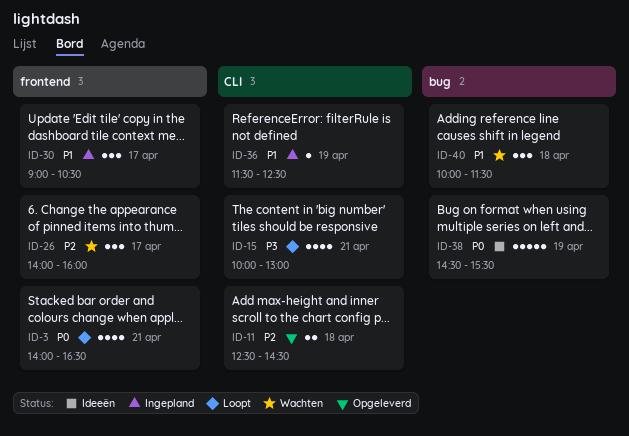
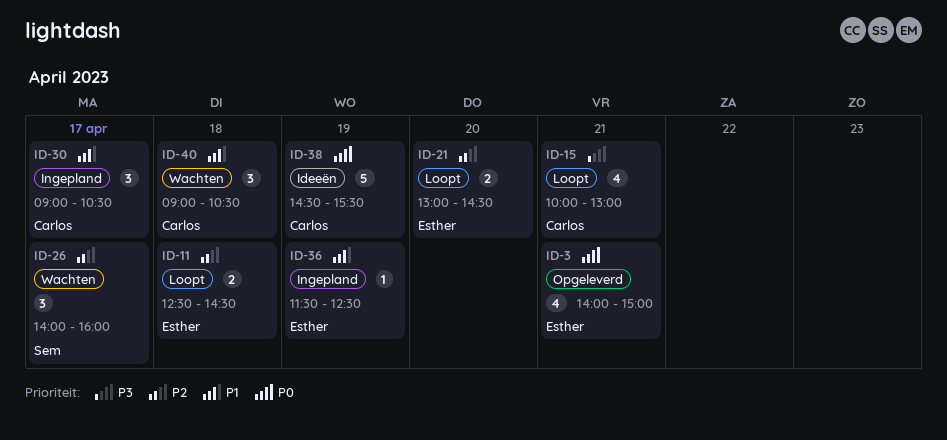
ID-3, status: Loopt -> Opgeleverd
ID-3, ends: 16:30 -> 15:00
ID-11, status: Opgeleverd -> Loopt
ID-21: none -> present
ID-40, begins: 10:00 -> 09:00
ID-40, ends: 11:30 -> 10:30

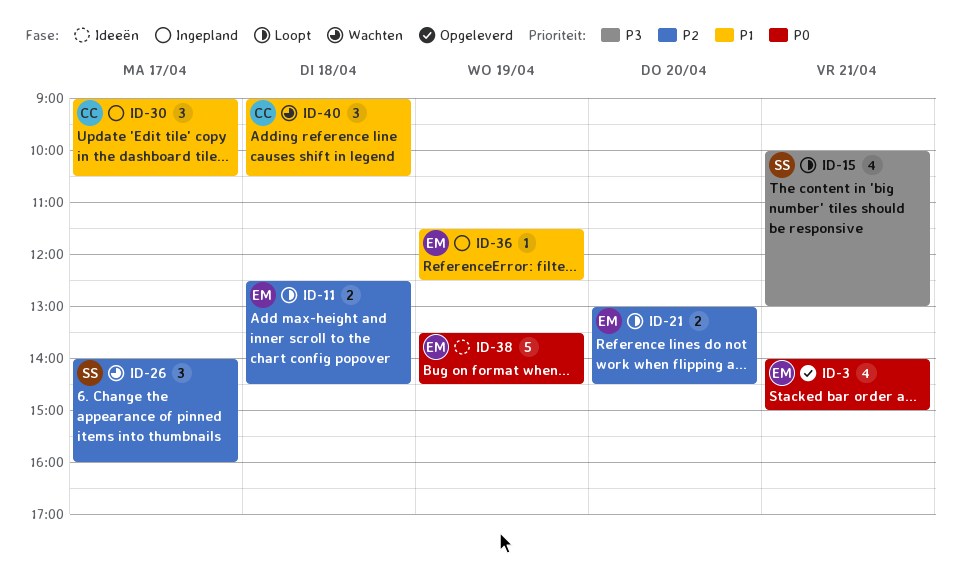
ID-15, owner: Carlos -> Sem
ID-38, owner: Carlos -> Esther
ID-38, begins: 14:30 -> 13:30
ID-38, ends: 15:30 -> 14:30

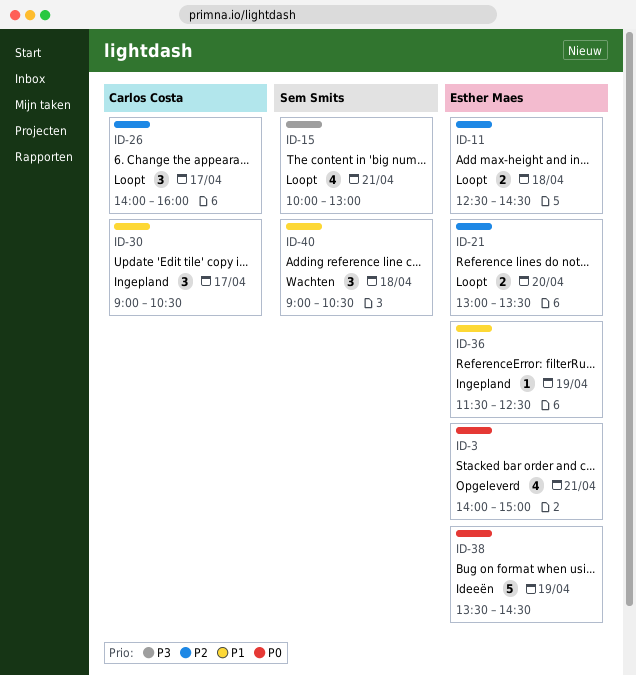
ID-21, ends: 14:30 -> 13:30
ID-26, status: Wachten -> Loopt
ID-26, owner: Sem Smits -> Carlos Costa
ID-40, owner: Carlos Costa -> Sem Smits

